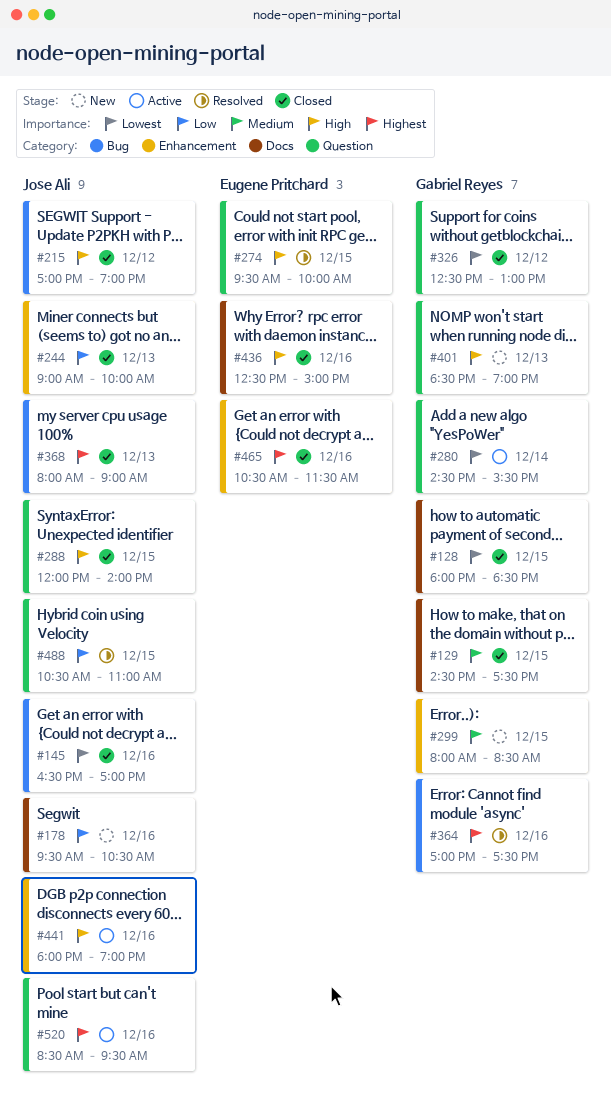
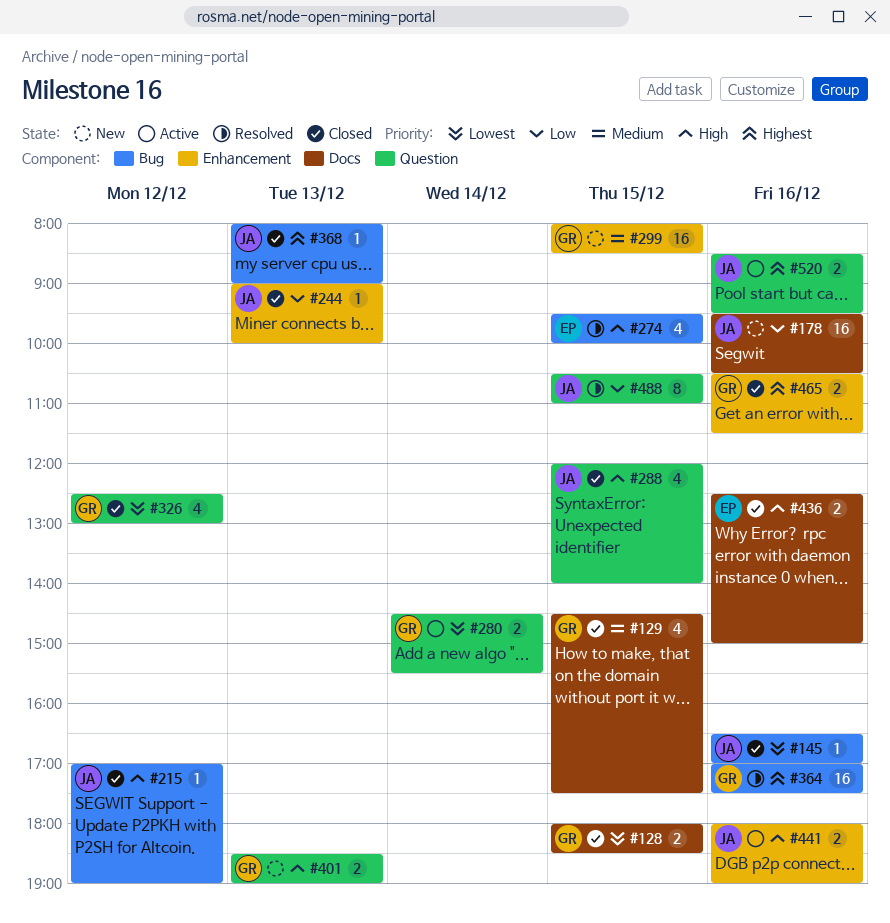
#274, label: Question -> Bug
#465, owner: Eugene Pritchard -> Gabriel Reyes

